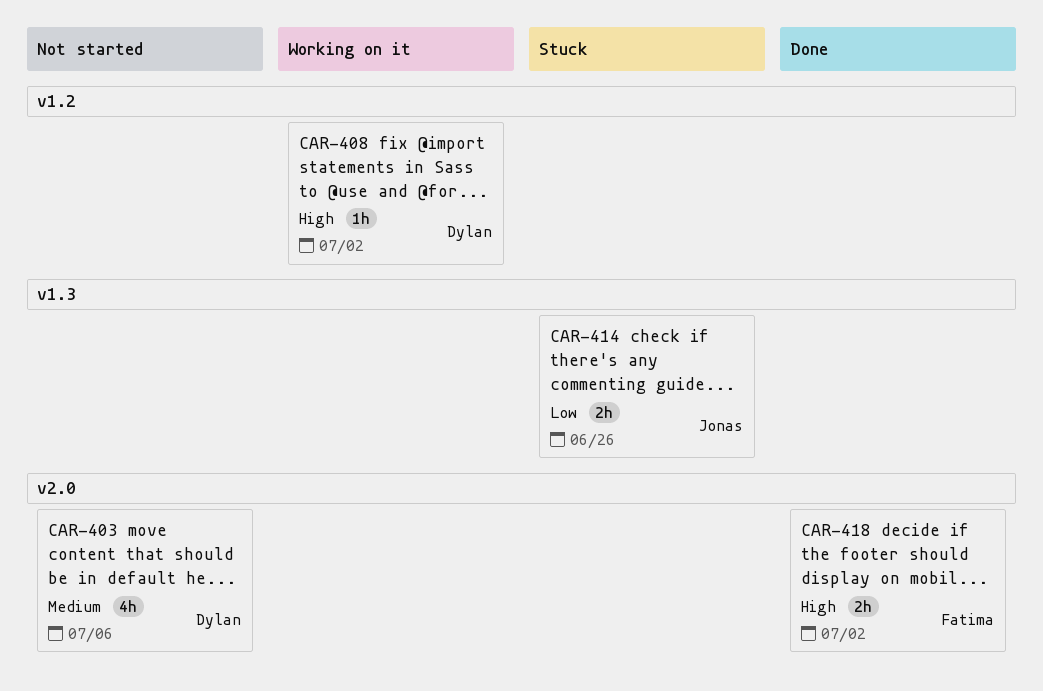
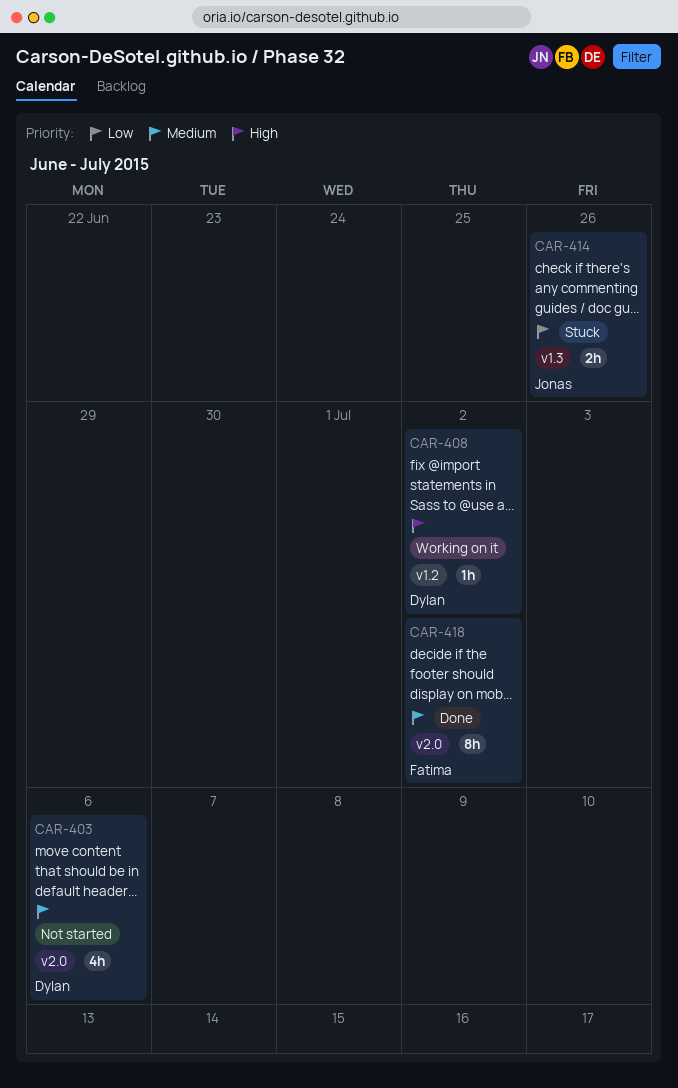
CAR-418, priority: High -> Medium
CAR-418, estimate: 2h -> 8h

